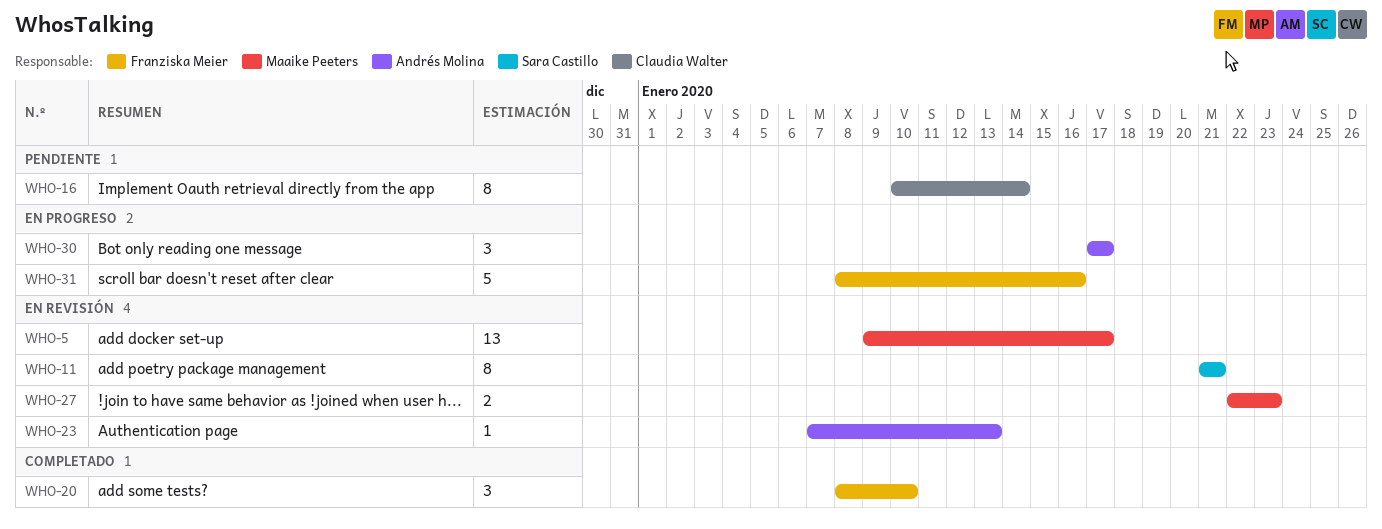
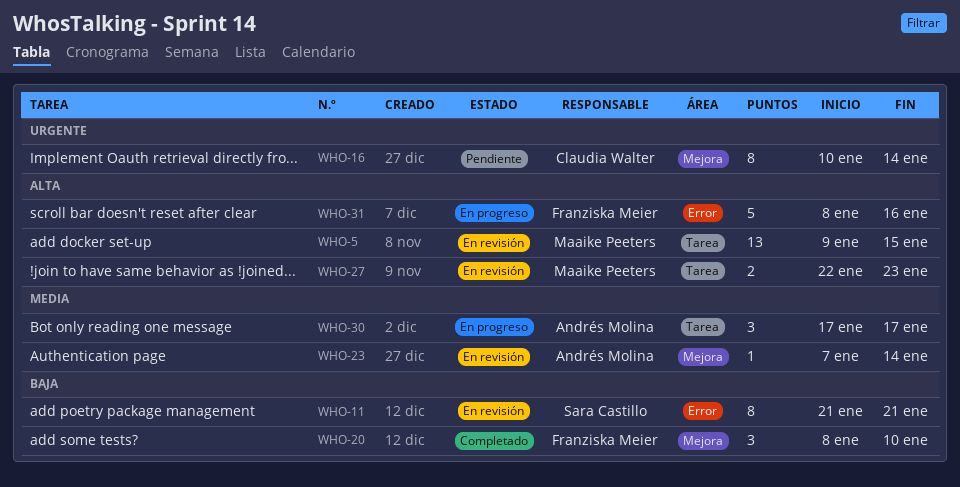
WHO-5, due: Jan 17 -> Jan 15
WHO-23, due: Jan 13 -> Jan 14

